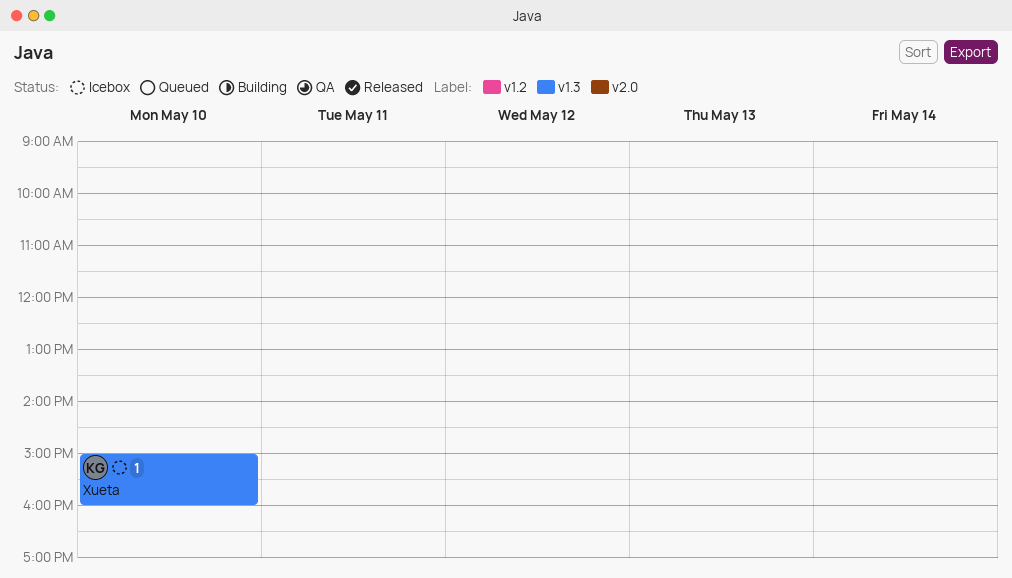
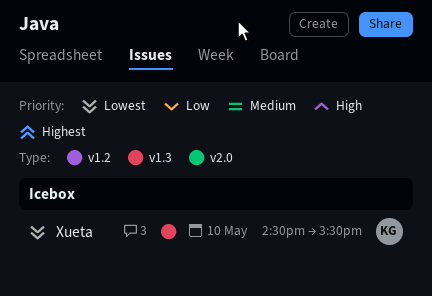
Xueta, begins: 15:00 -> 14:30
Xueta, ends: 16:00 -> 15:30

